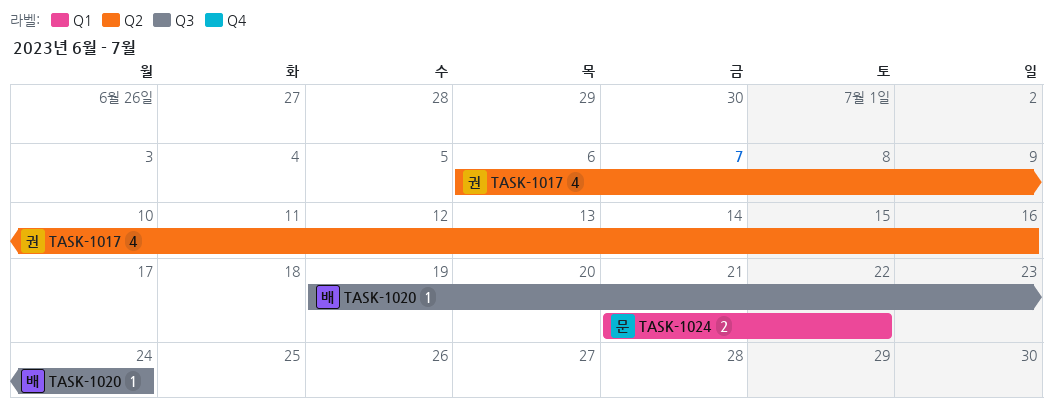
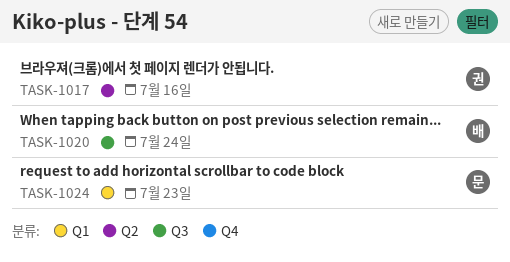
TASK-1024, due: Jul 22 -> Jul 23

